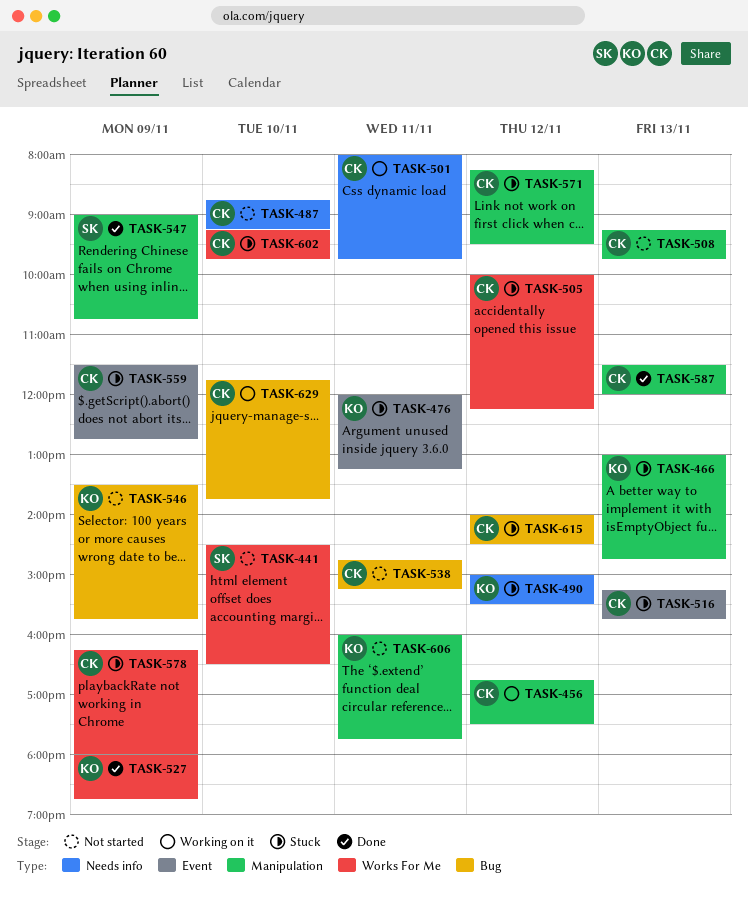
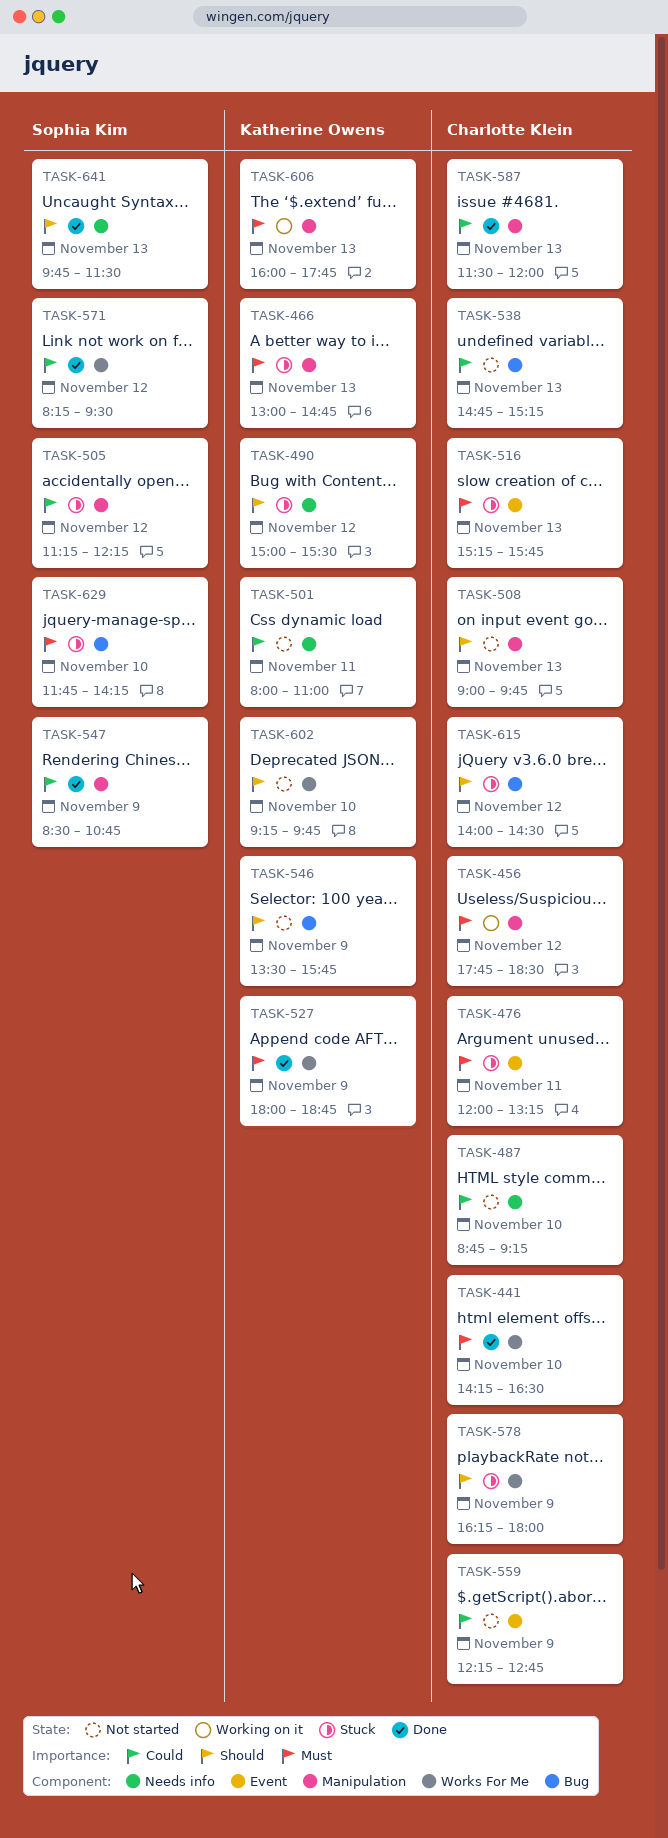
TASK-441, status: Not started -> Done
TASK-441, owner: Sophia Kim -> Charlotte Klein
TASK-441, begins: 14:30 -> 14:15
TASK-456, begins: 16:45 -> 17:45
TASK-456, ends: 17:30 -> 18:30
TASK-476, owner: Katherine Owens -> Charlotte Klein
TASK-501, status: Working on it -> Not started
TASK-501, owner: Charlotte Klein -> Katherine Owens
TASK-501, ends: 09:45 -> 11:00
TASK-505, owner: Charlotte Klein -> Sophia Kim
TASK-505, label: Works For Me -> Manipulation
TASK-505, begins: 10:00 -> 11:15
TASK-508, begins: 09:15 -> 09:00
TASK-538, day: Nov 11 -> Nov 13
TASK-547, begins: 09:00 -> 08:30
TASK-559, status: Stuck -> Not started
TASK-559, begins: 11:30 -> 12:15
TASK-571, status: Stuck -> Done
TASK-571, owner: Charlotte Klein -> Sophia Kim
TASK-571, label: Manipulation -> Works For Me
TASK-602, status: Stuck -> Not started
TASK-602, owner: Charlotte Klein -> Katherine Owens
TASK-606, status: Not started -> Working on it
TASK-606, day: Nov 11 -> Nov 13
TASK-629, status: Working on it -> Stuck
TASK-629, owner: Charlotte Klein -> Sophia Kim
TASK-629, ends: 13:45 -> 14:15
TASK-641: none -> present

